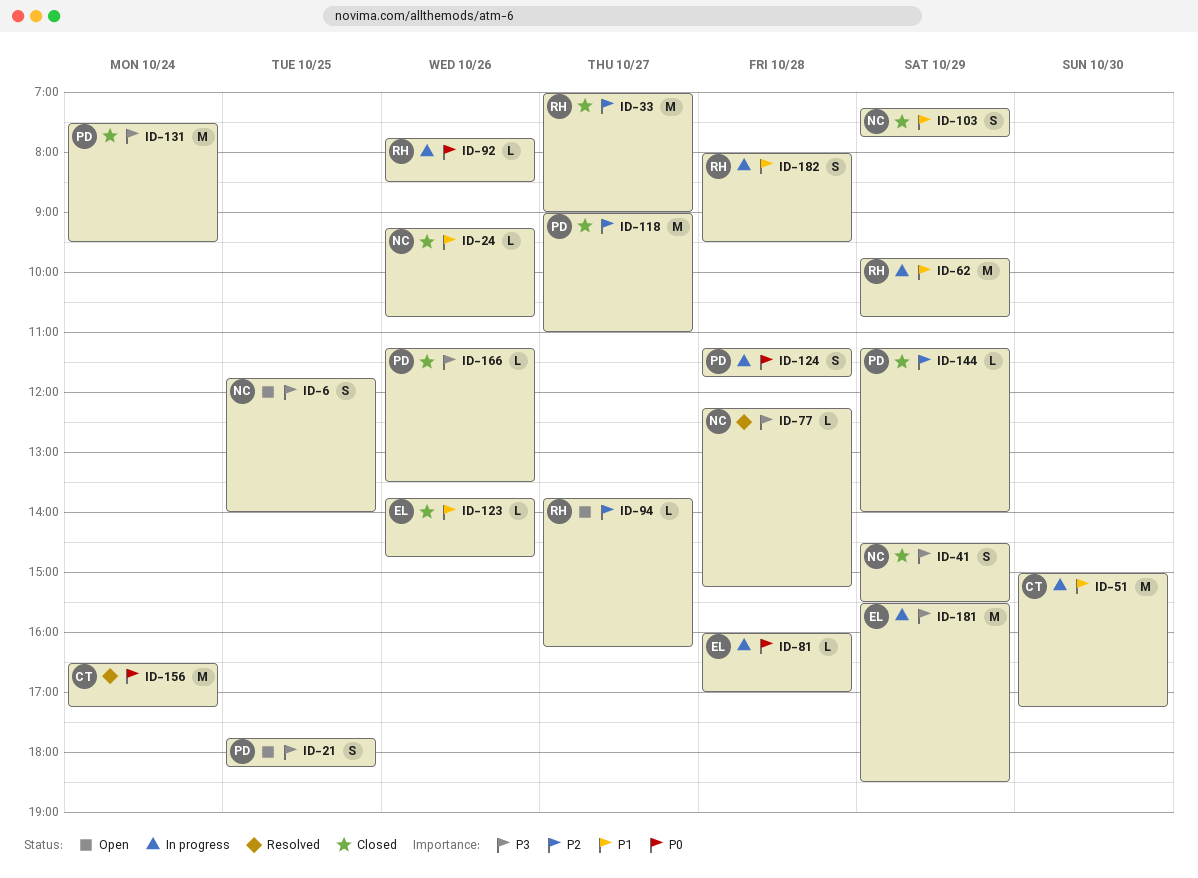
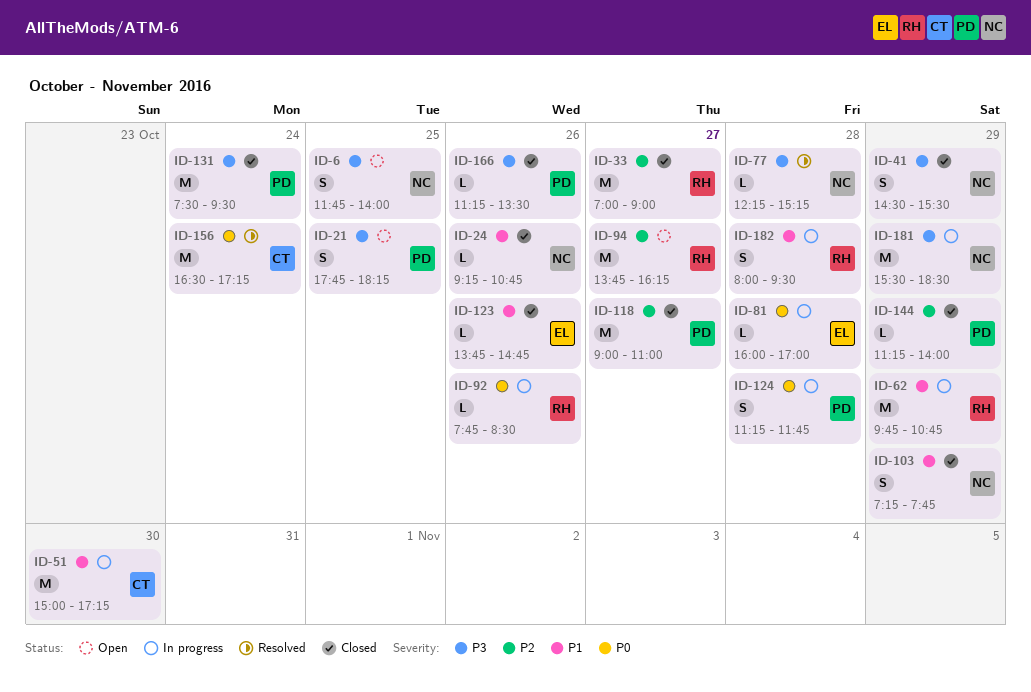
ID-94, estimate: L -> M
ID-181, owner: EL -> NC

